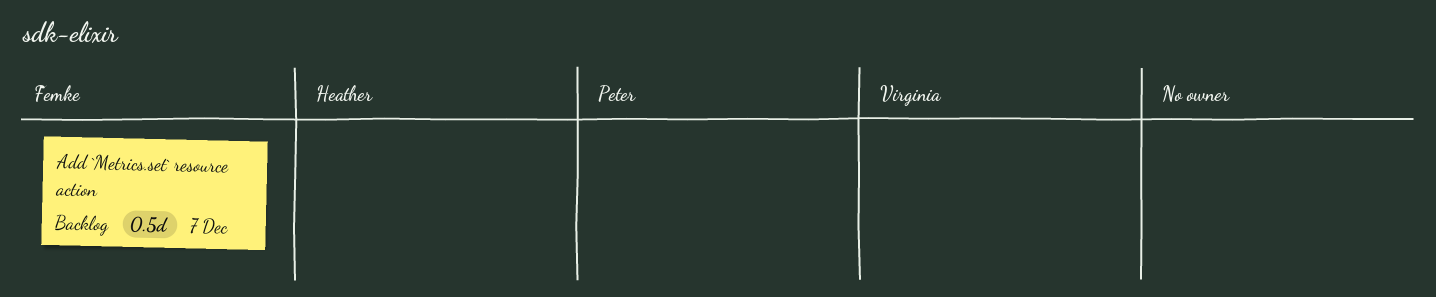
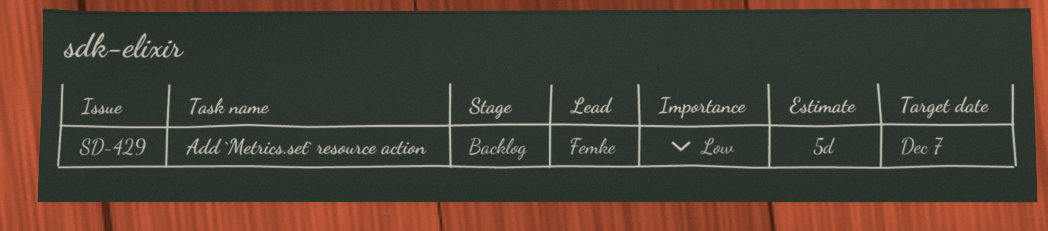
Add `Metrics.set` resource action, estimate: 0.5d -> 5d

